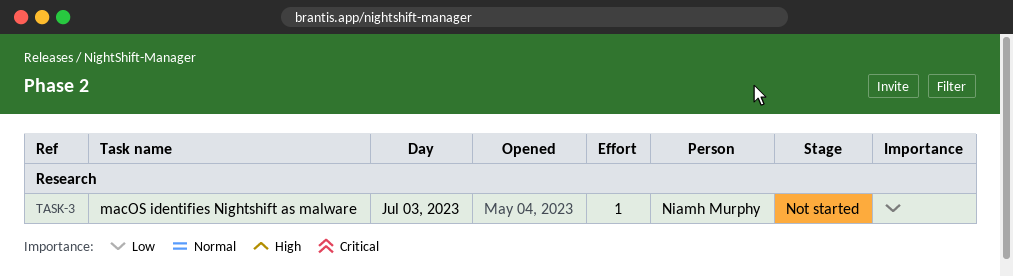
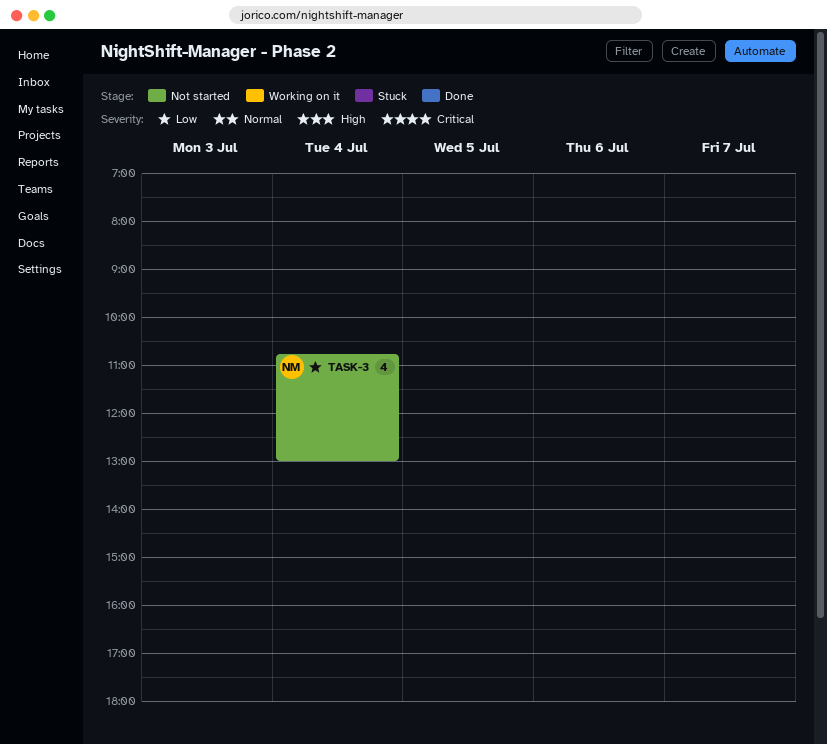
TASK-3, estimate: 1 -> 4
TASK-3, day: Jul 3 -> Jul 4

